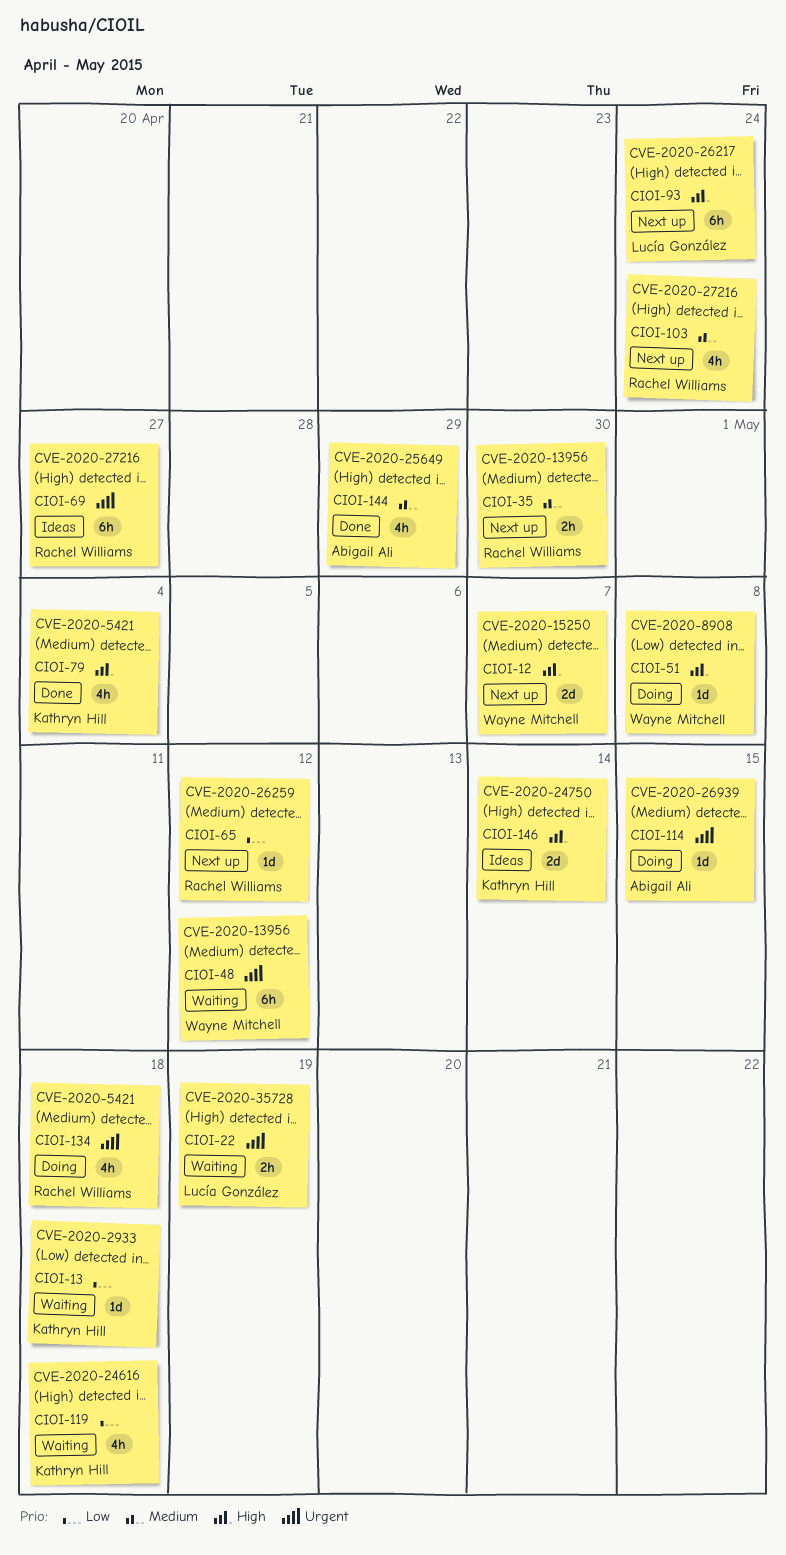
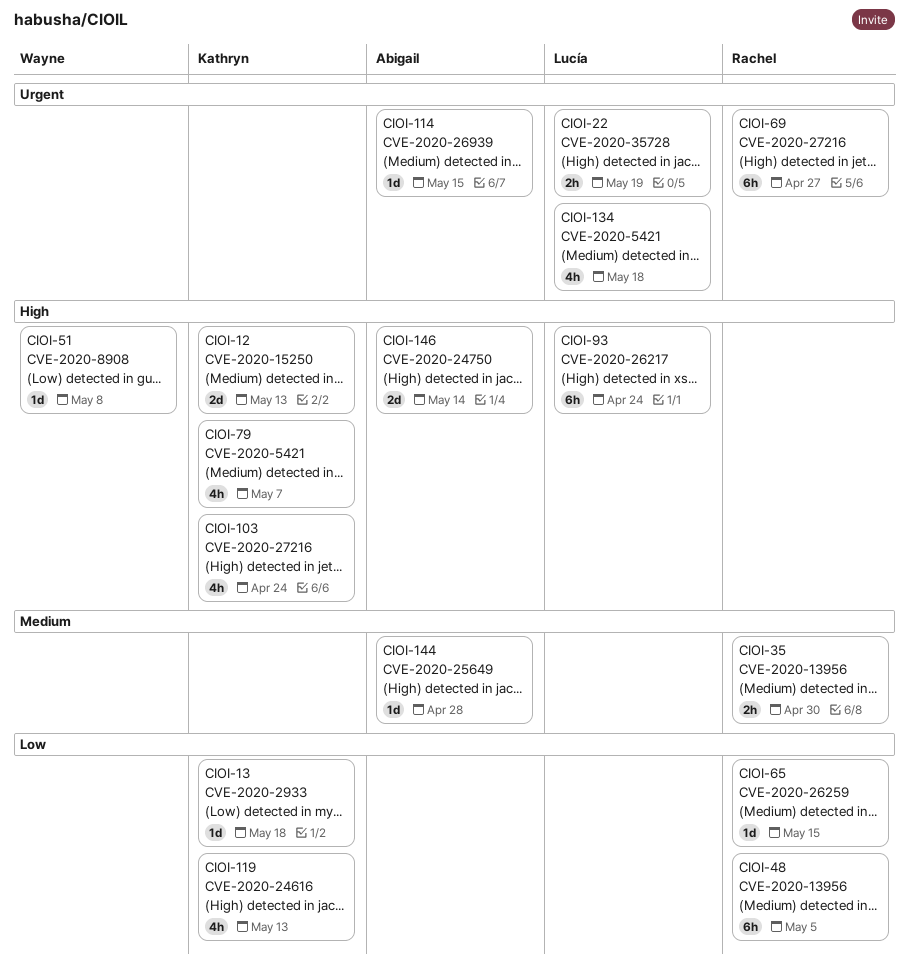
CIOI-12, owner: Wayne Mitchell -> Kathryn Hill
CIOI-12, due: May 7 -> May 13
CIOI-48, owner: Wayne Mitchell -> Rachel Williams
CIOI-48, priority: Urgent -> Low
CIOI-48, due: May 12 -> May 5
CIOI-65, due: May 12 -> May 15
CIOI-79, due: May 4 -> May 7
CIOI-103, owner: Rachel Williams -> Kathryn Hill
CIOI-103, priority: Medium -> High
CIOI-119, due: May 18 -> May 13
CIOI-134, owner: Rachel Williams -> Lucía González
CIOI-144, estimate: 4h -> 1d
CIOI-144, due: Apr 29 -> Apr 28
CIOI-146, owner: Kathryn Hill -> Abigail Ali

